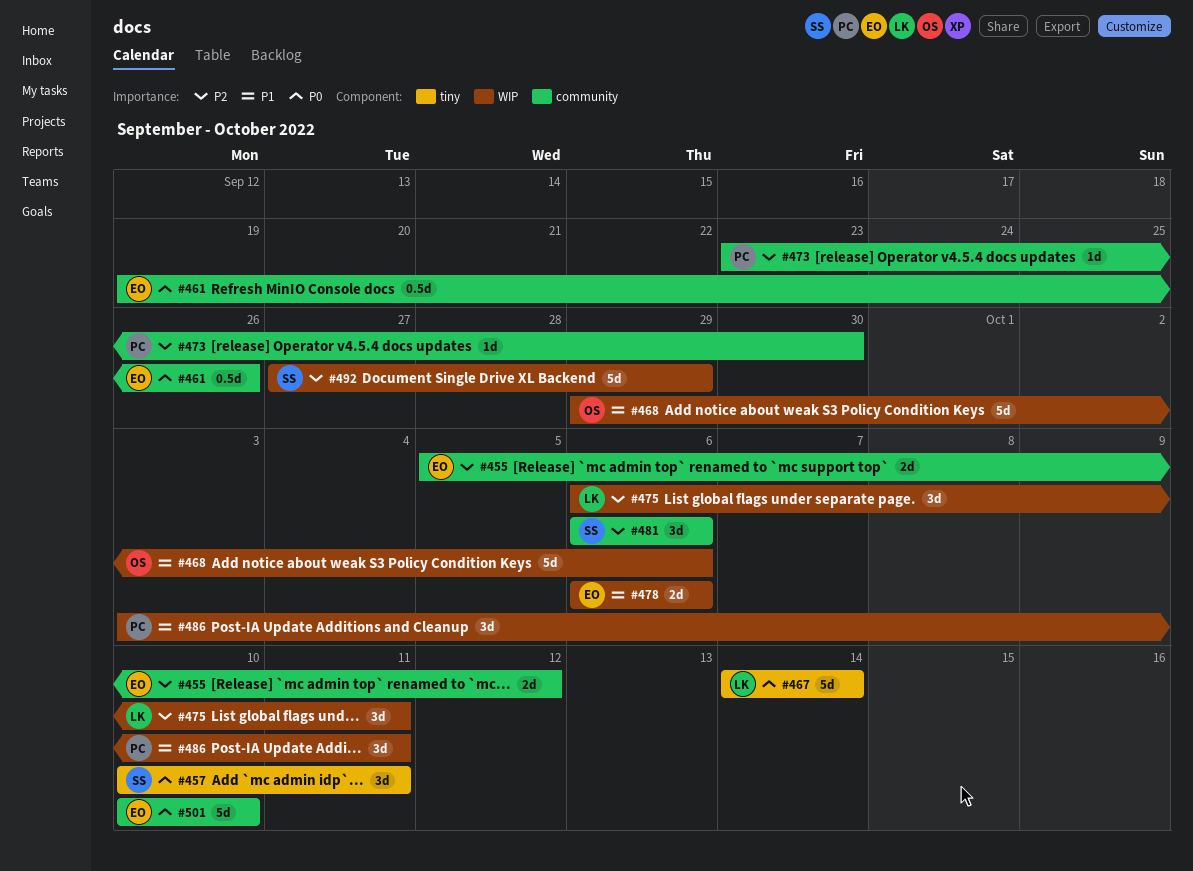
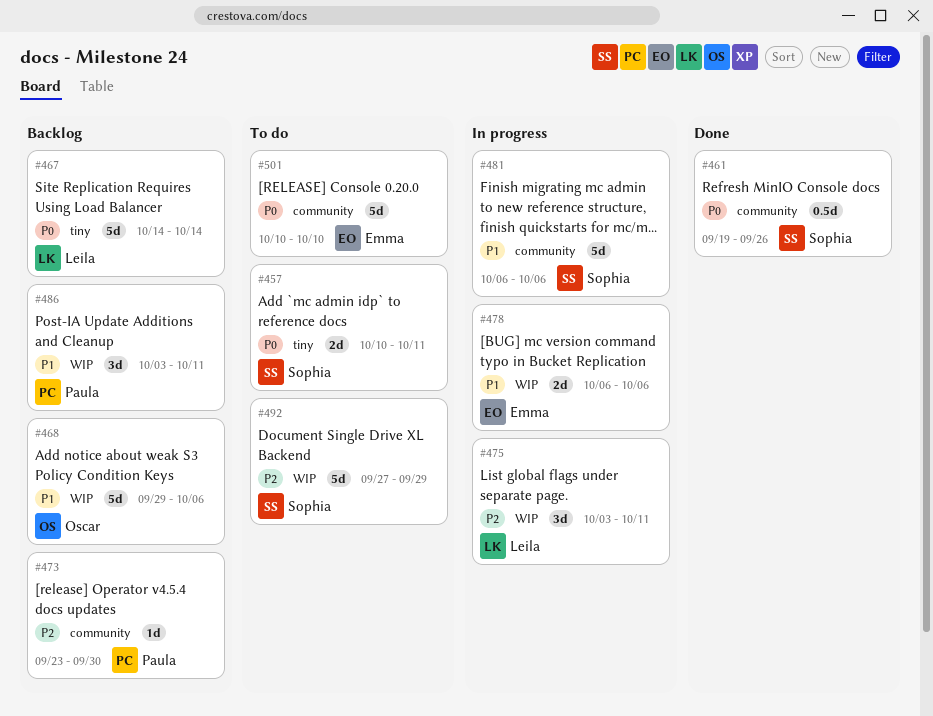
#455: present -> none
#457, estimate: 3d -> 2d
#461, owner: Emma -> Sophia
#475, start: Oct 6 -> Oct 3
#481, priority: P2 -> P1
#481, estimate: 3d -> 5d

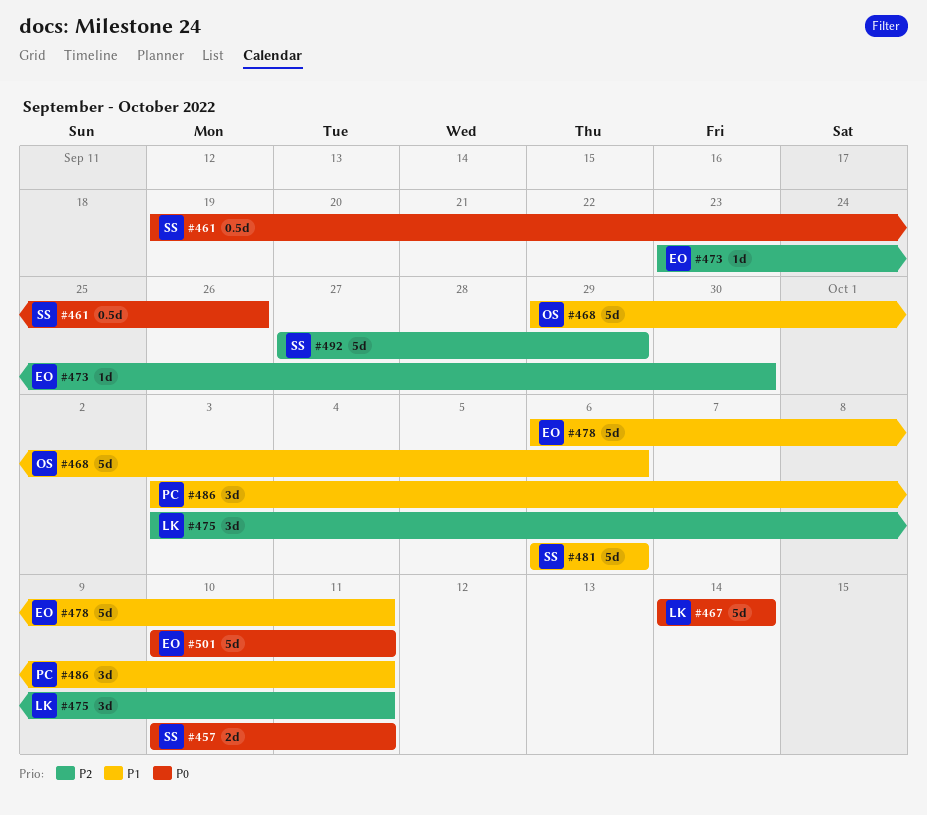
#473, owner: Paula -> Emma
#478, estimate: 2d -> 5d
#478, due: Oct 6 -> Oct 11
#501, due: Oct 10 -> Oct 11

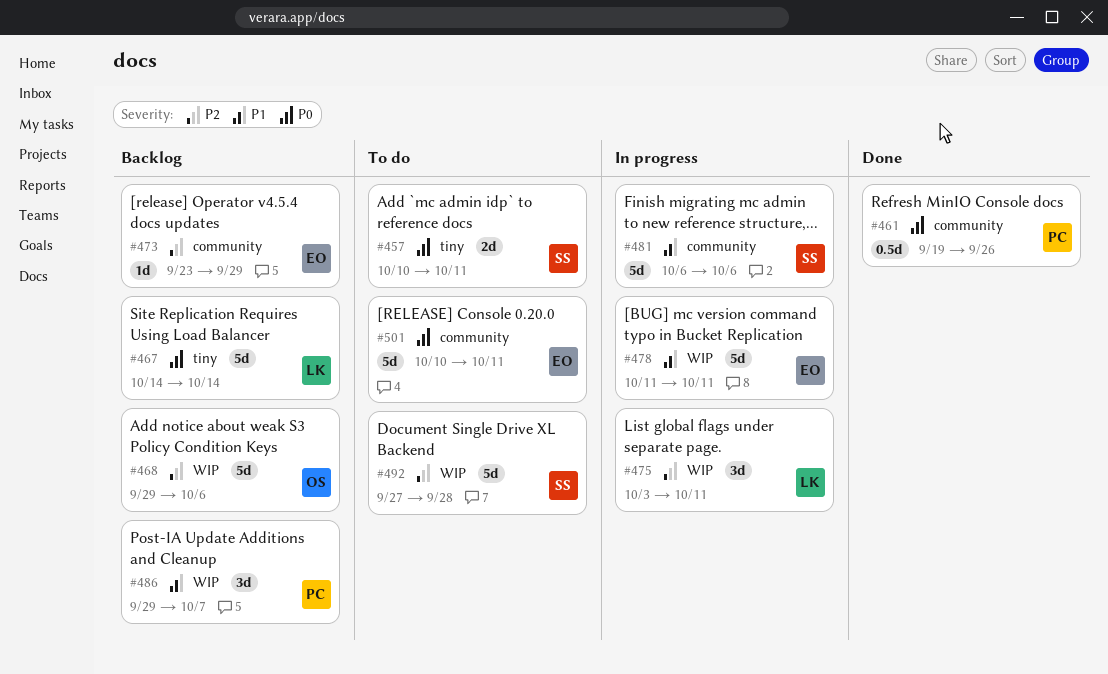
#461, owner: SS -> PC
#468, priority: P1 -> P2
#473, due: Sep 30 -> Sep 29
#478, start: Oct 6 -> Oct 11
#486, start: Oct 3 -> Sep 29
#486, due: Oct 11 -> Oct 7
#492, due: Sep 29 -> Sep 28

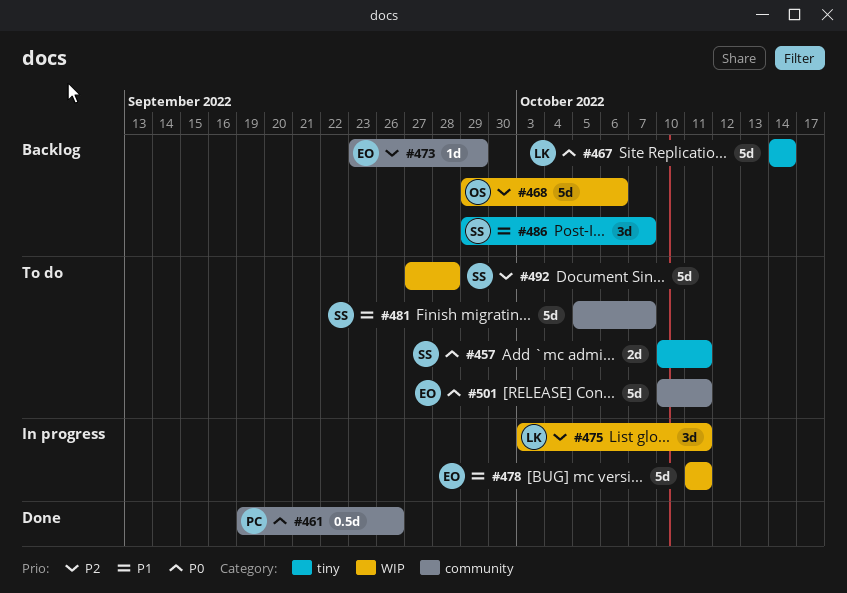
#481, status: In progress -> To do
#481, start: Oct 6 -> Oct 5
#481, due: Oct 6 -> Oct 7
#486, owner: PC -> SS
#486, label: WIP -> tiny

